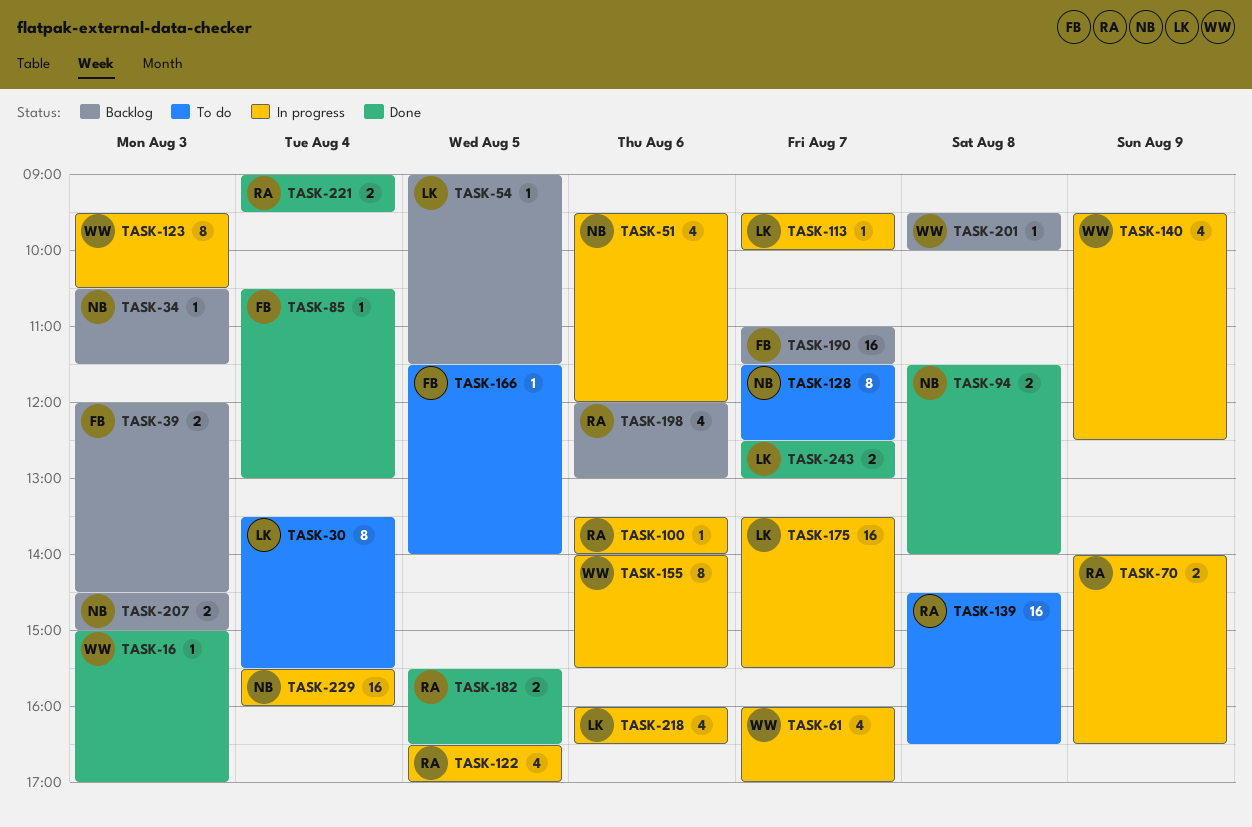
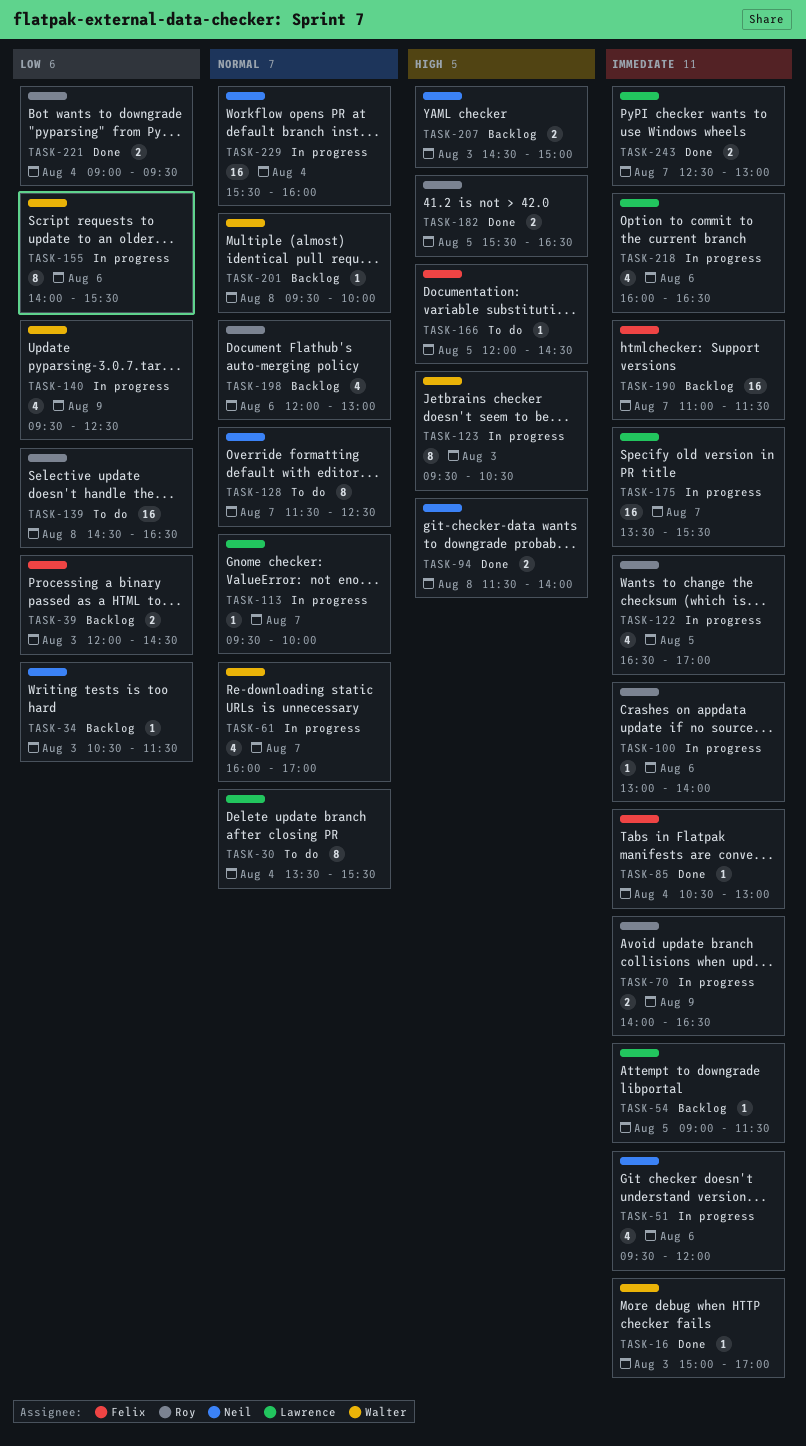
TASK-100, begins: 13:30 -> 13:00
TASK-166, begins: 11:30 -> 12:00
TASK-166, ends: 14:00 -> 14:30

